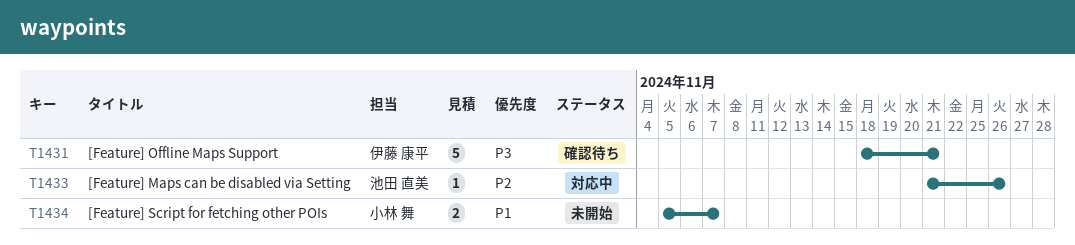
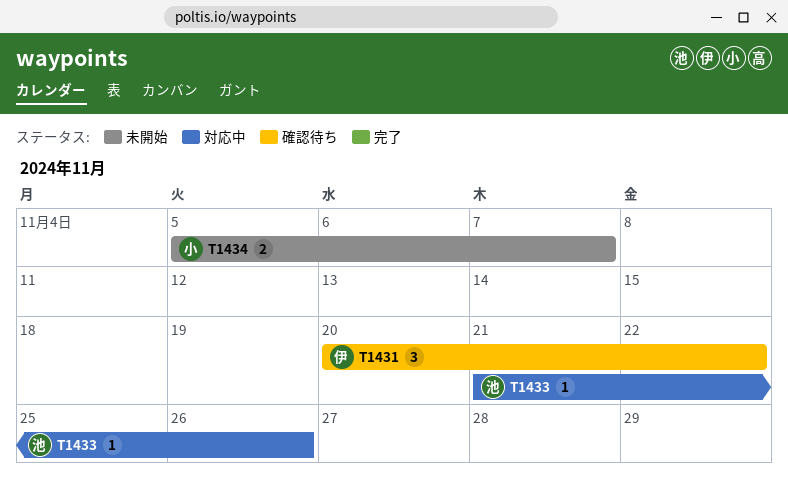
T1431, estimate: 5 -> 3
T1431, start: Nov 18 -> Nov 20
T1431, due: Nov 21 -> Nov 22

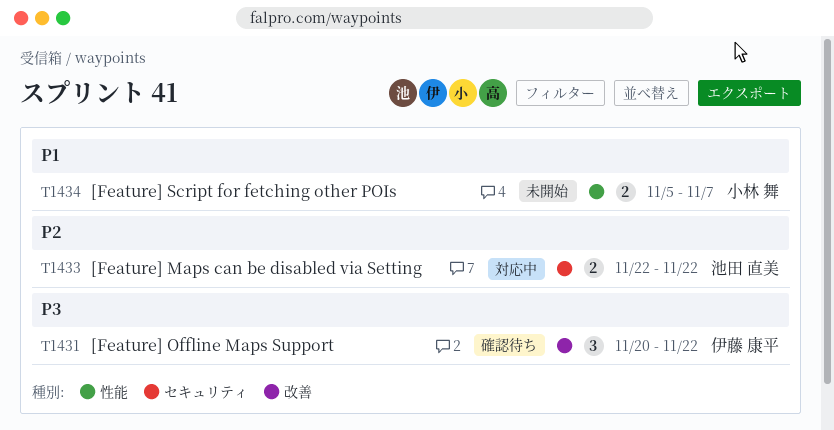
T1433, estimate: 1 -> 2
T1433, start: Nov 21 -> Nov 22
T1433, due: Nov 26 -> Nov 22

